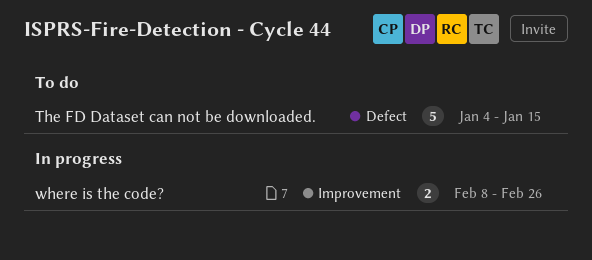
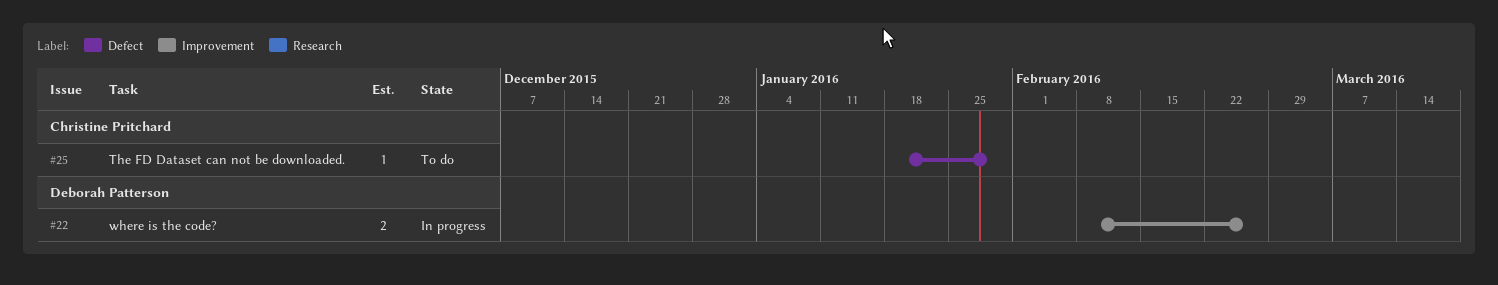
The FD Dataset can not be downloaded., estimate: 5 -> 1
The FD Dataset can not be downloaded., start: Jan 4 -> Jan 18
The FD Dataset can not be downloaded., due: Jan 15 -> Jan 29

